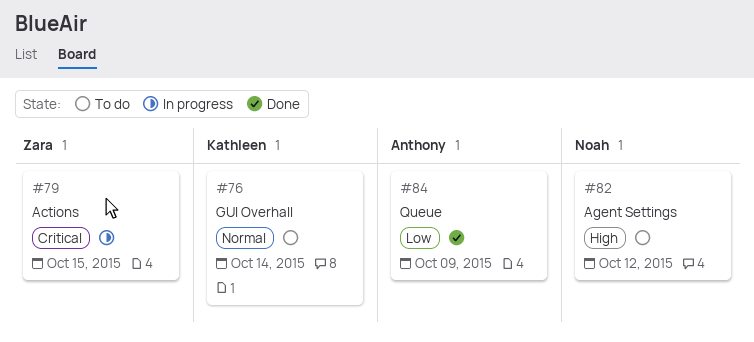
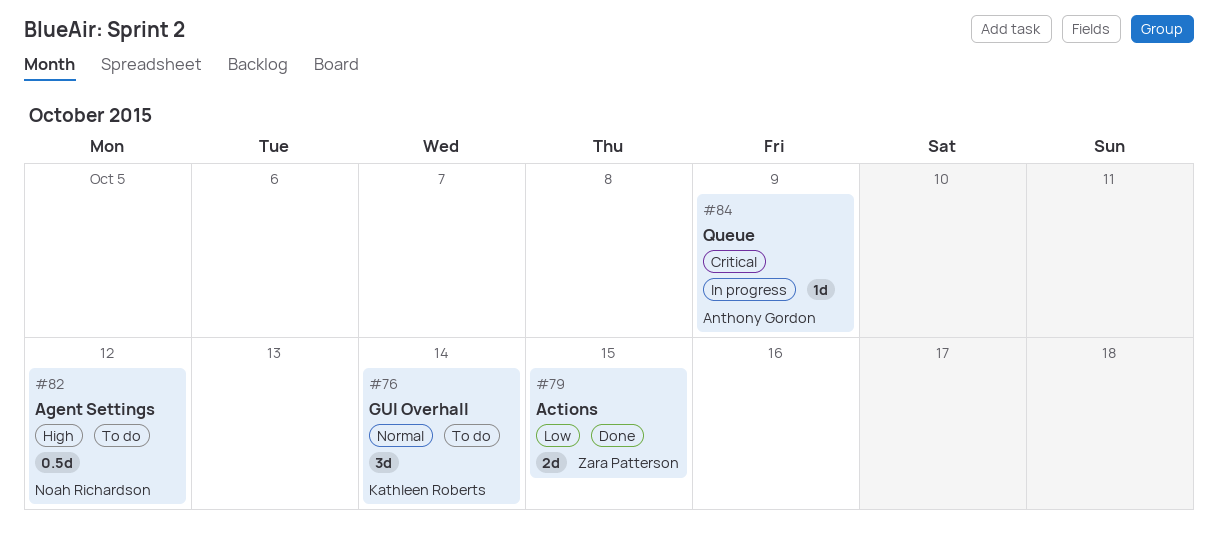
#79, status: In progress -> Done
#79, priority: Critical -> Low
#84, status: Done -> In progress
#84, priority: Low -> Critical

